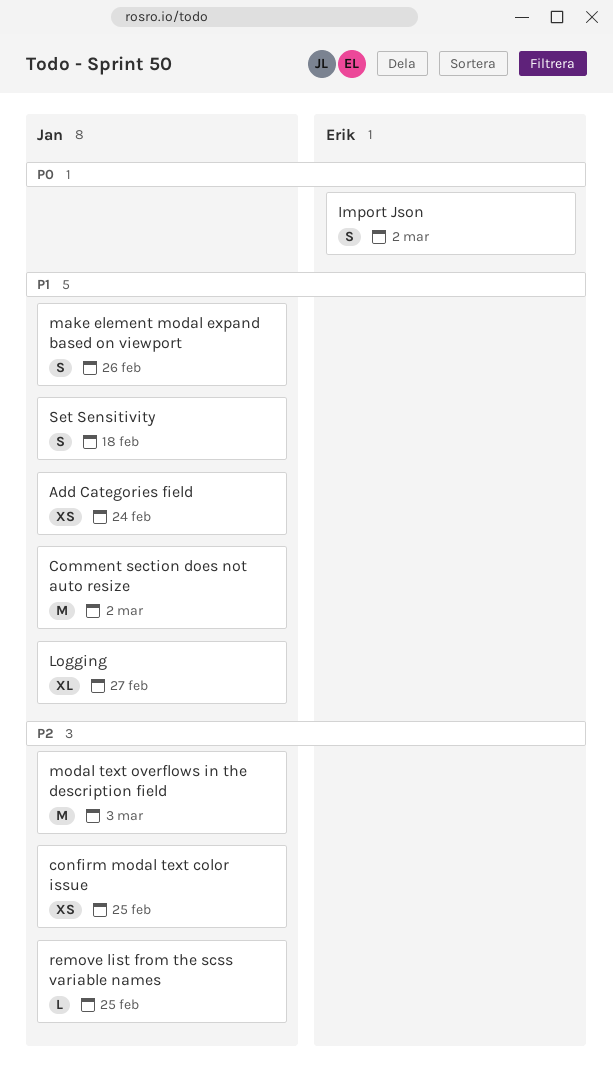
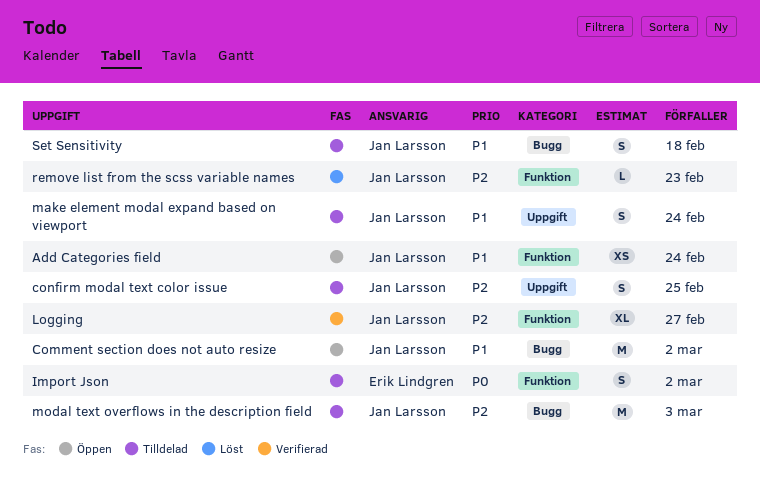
confirm modal text color issue, estimate: XS -> S
Logging, priority: P1 -> P2
make element modal expand based on viewport, due: Feb 26 -> Feb 24
remove list from the scss variable names, due: Feb 25 -> Feb 23

